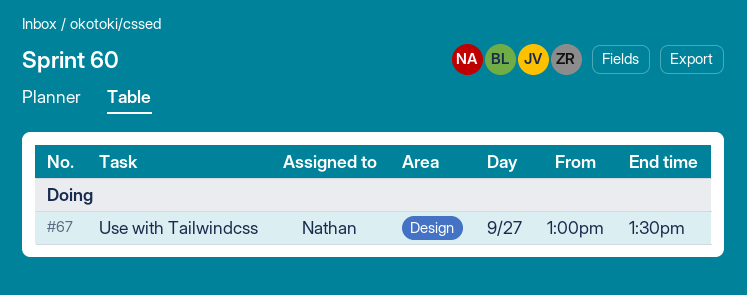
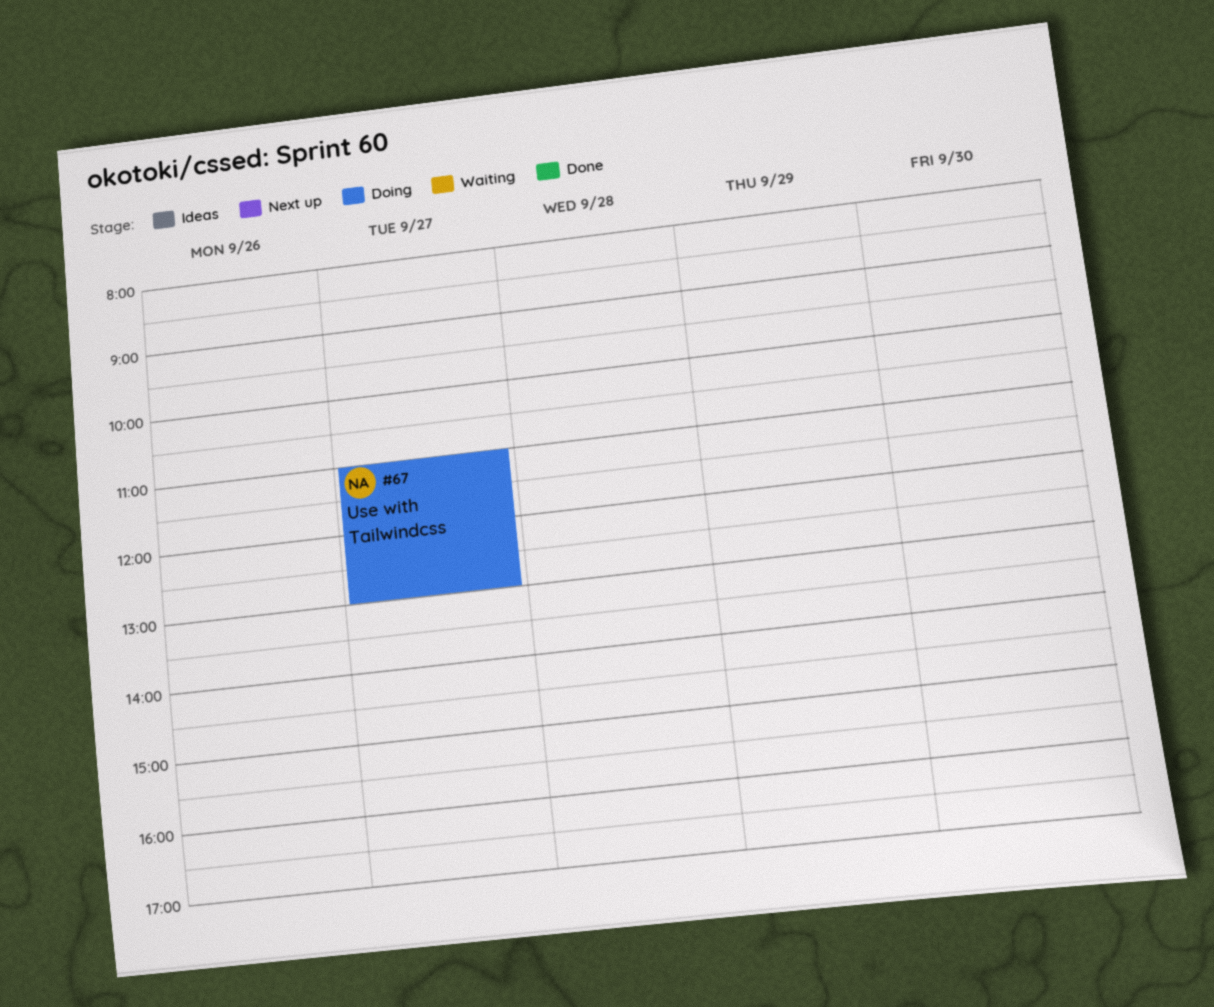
#67, begins: 13:00 -> 11:00
#67, ends: 13:30 -> 13:00

